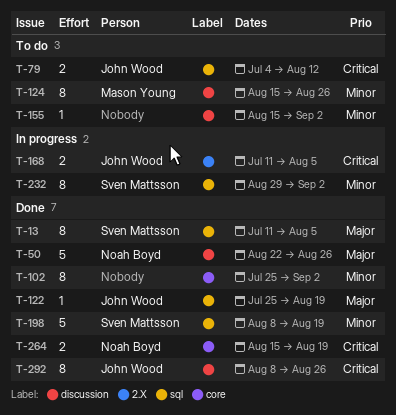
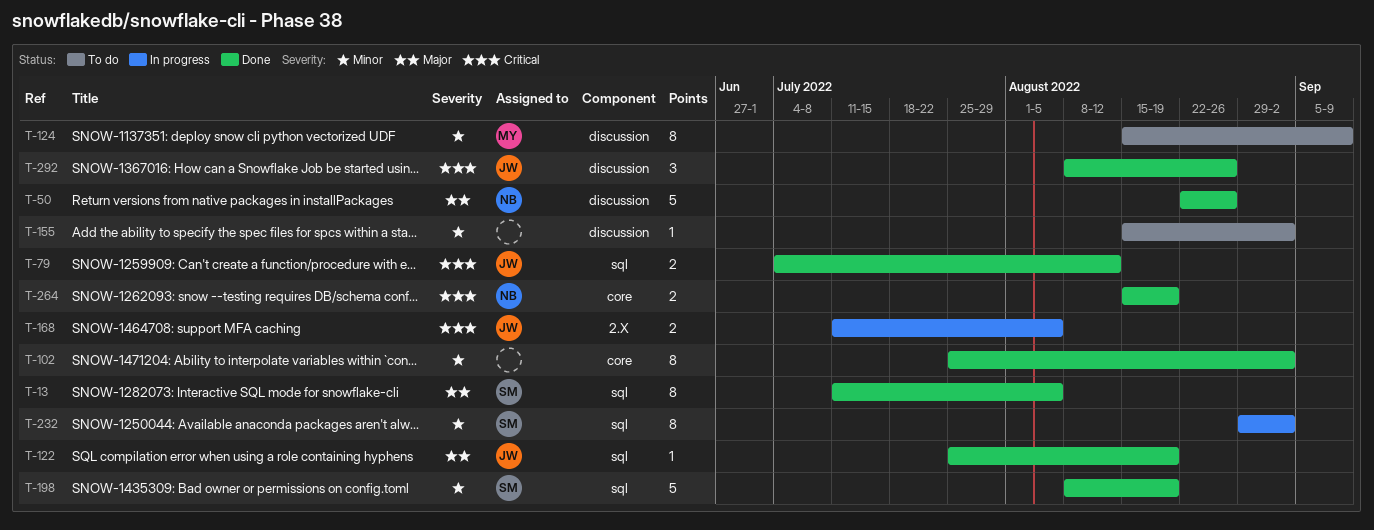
T-79, status: To do -> Done
T-124, due: Aug 26 -> Sep 9
T-292, estimate: 8 -> 3

